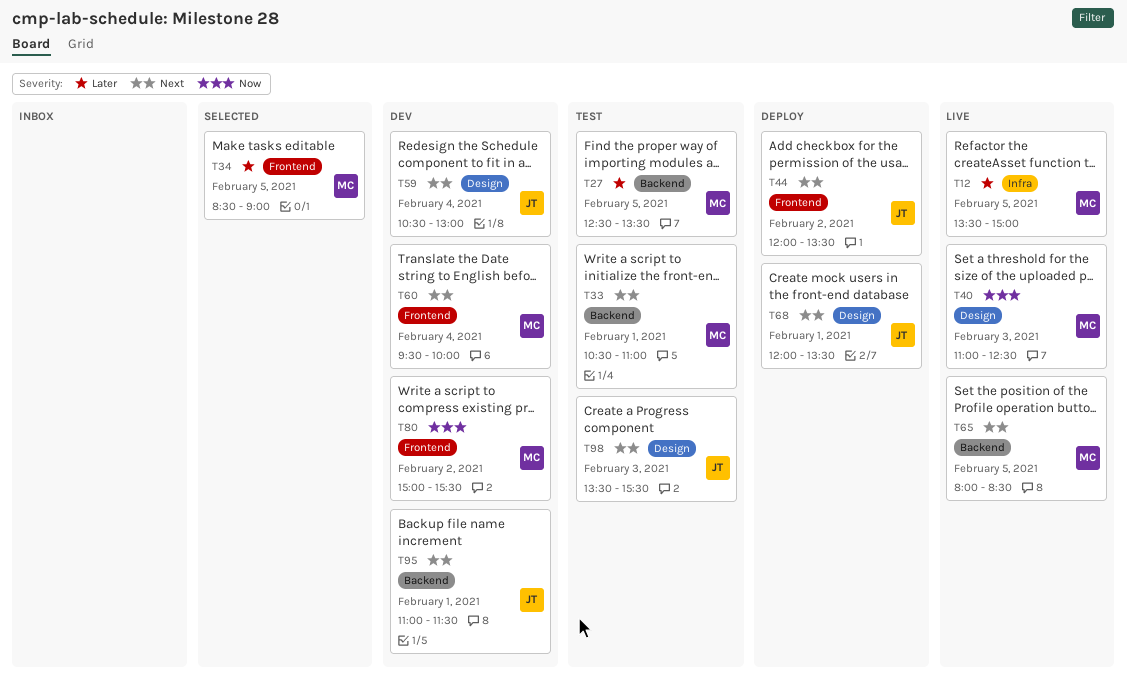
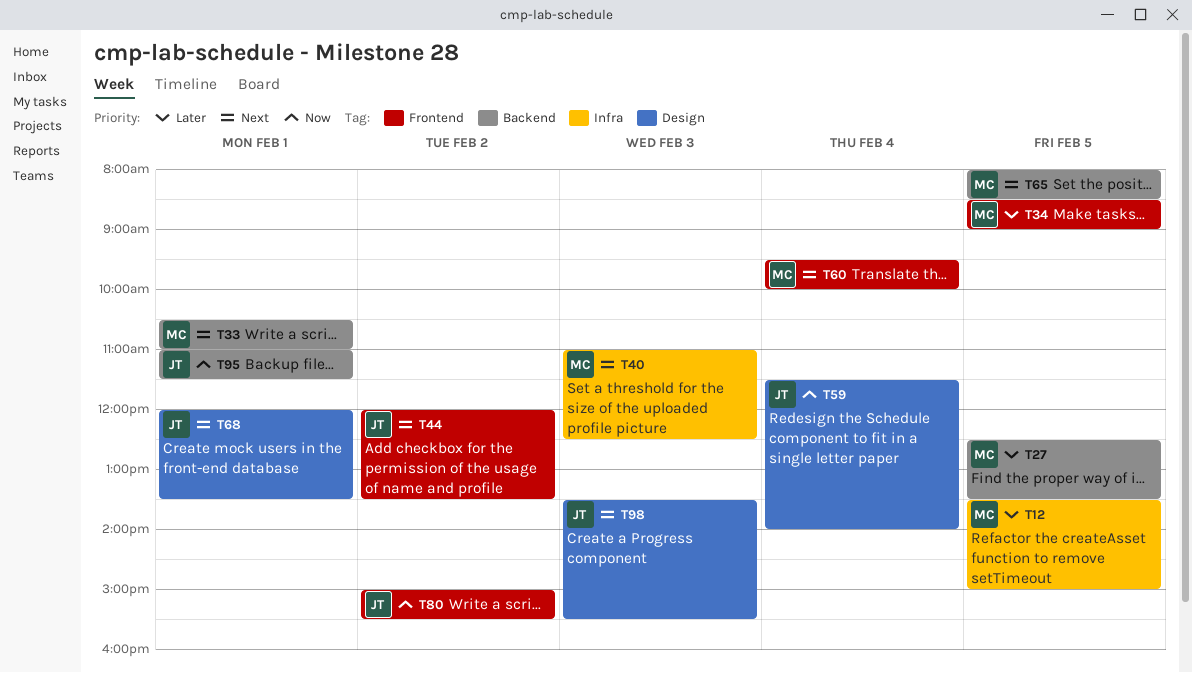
T40, priority: Now -> Next
T40, label: Design -> Infra
T59, priority: Next -> Now
T59, begins: 10:30 -> 11:30
T59, ends: 13:00 -> 14:00
T80, owner: MC -> JT
T95, priority: Next -> Now

